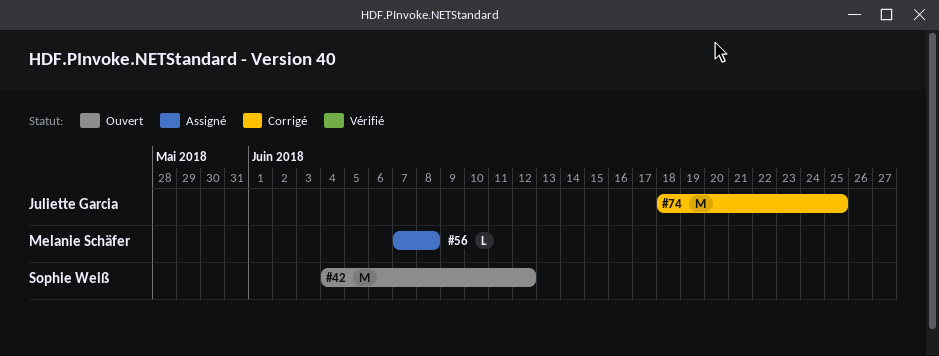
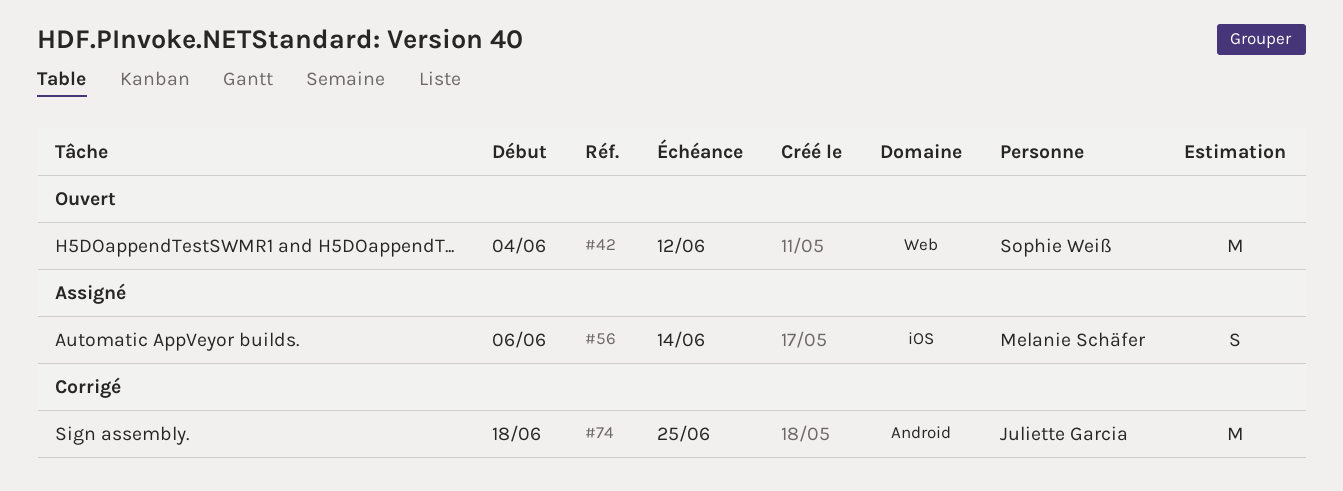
#56, estimate: L -> S
#56, start: Jun 7 -> Jun 6
#56, due: Jun 8 -> Jun 14

